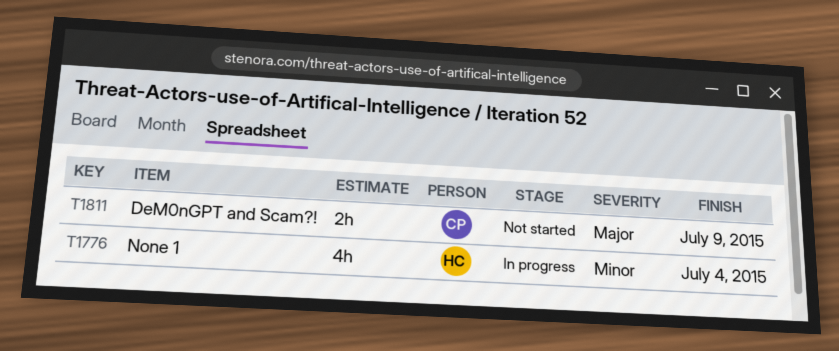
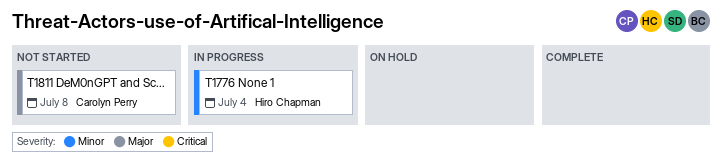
T1811, due: Jul 9 -> Jul 8

